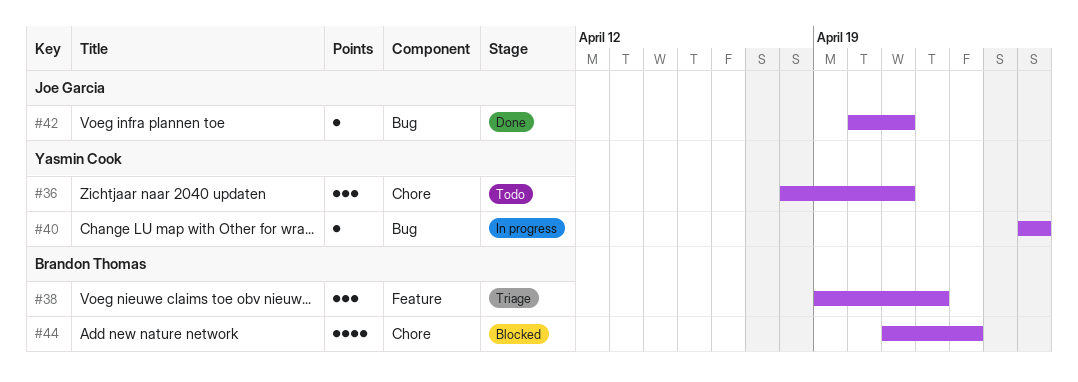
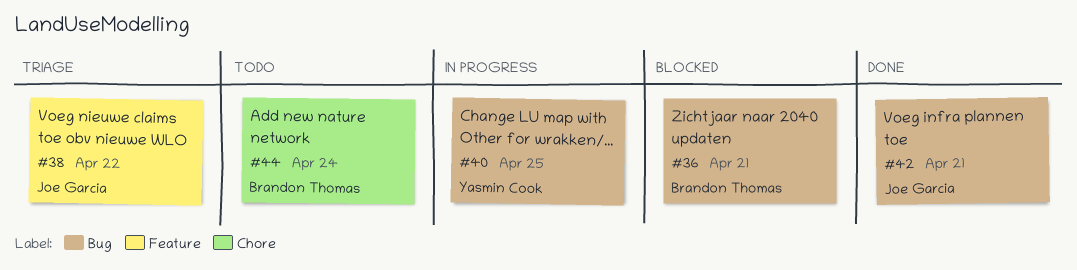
#36, status: Todo -> Blocked
#36, owner: Yasmin Cook -> Brandon Thomas
#36, label: Chore -> Bug
#38, owner: Brandon Thomas -> Joe Garcia
#44, status: Blocked -> Todo
#44, due: Apr 23 -> Apr 24

